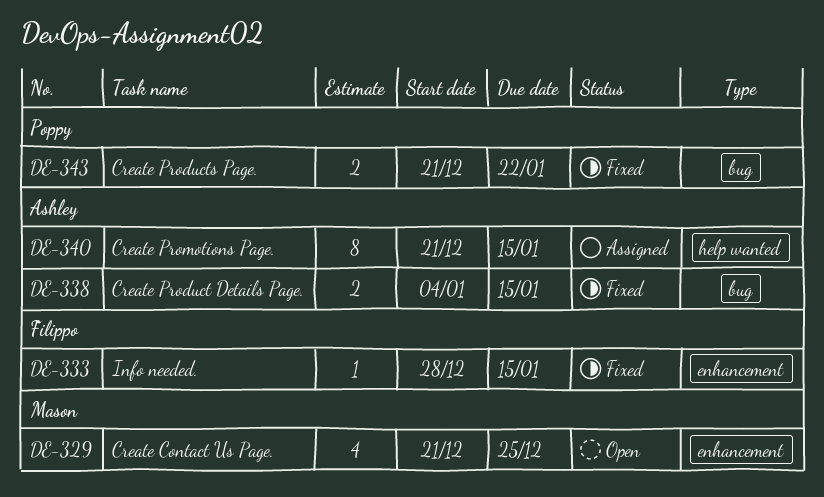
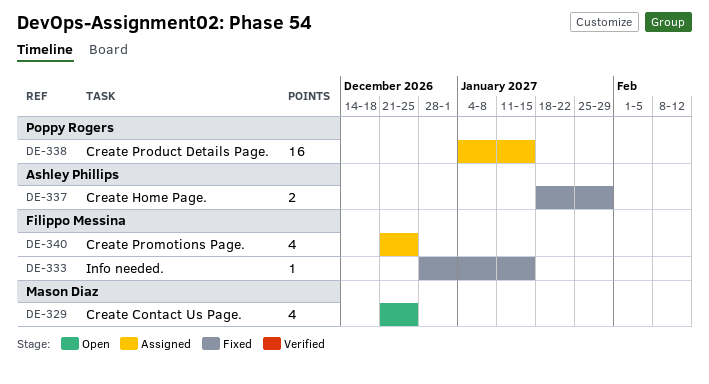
DE-337: none -> present
DE-338, status: Fixed -> Assigned
DE-338, owner: Ashley Phillips -> Poppy Rogers
DE-338, estimate: 2 -> 16
DE-340, owner: Ashley Phillips -> Filippo Messina
DE-340, estimate: 8 -> 4
DE-340, due: Jan 15 -> Dec 25
DE-343: present -> none

